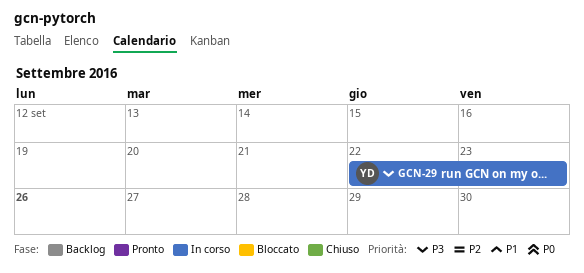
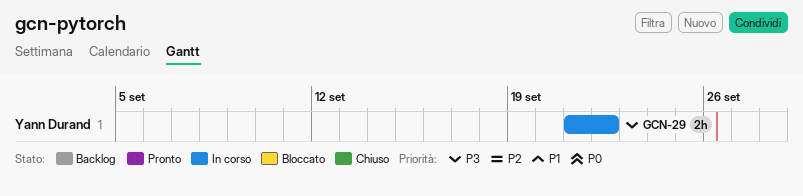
GCN-29, start: Sep 22 -> Sep 21
GCN-29, due: Sep 23 -> Sep 22

